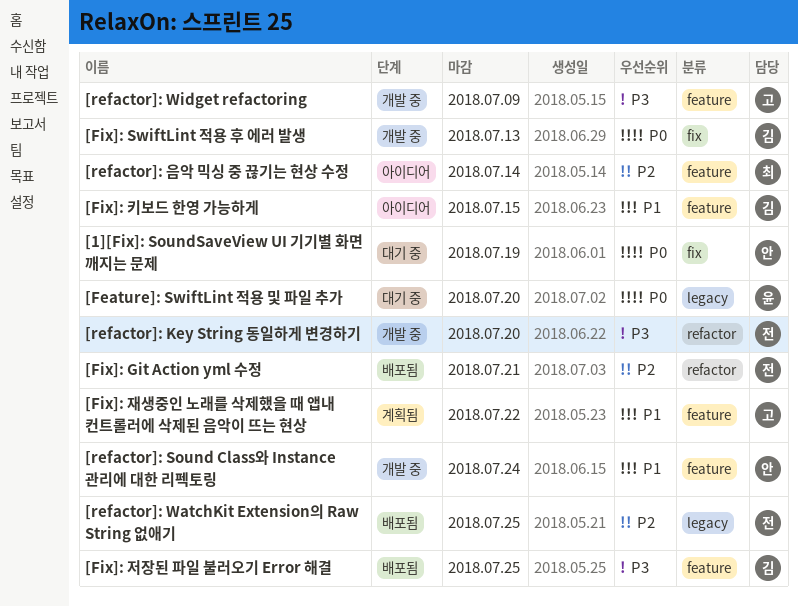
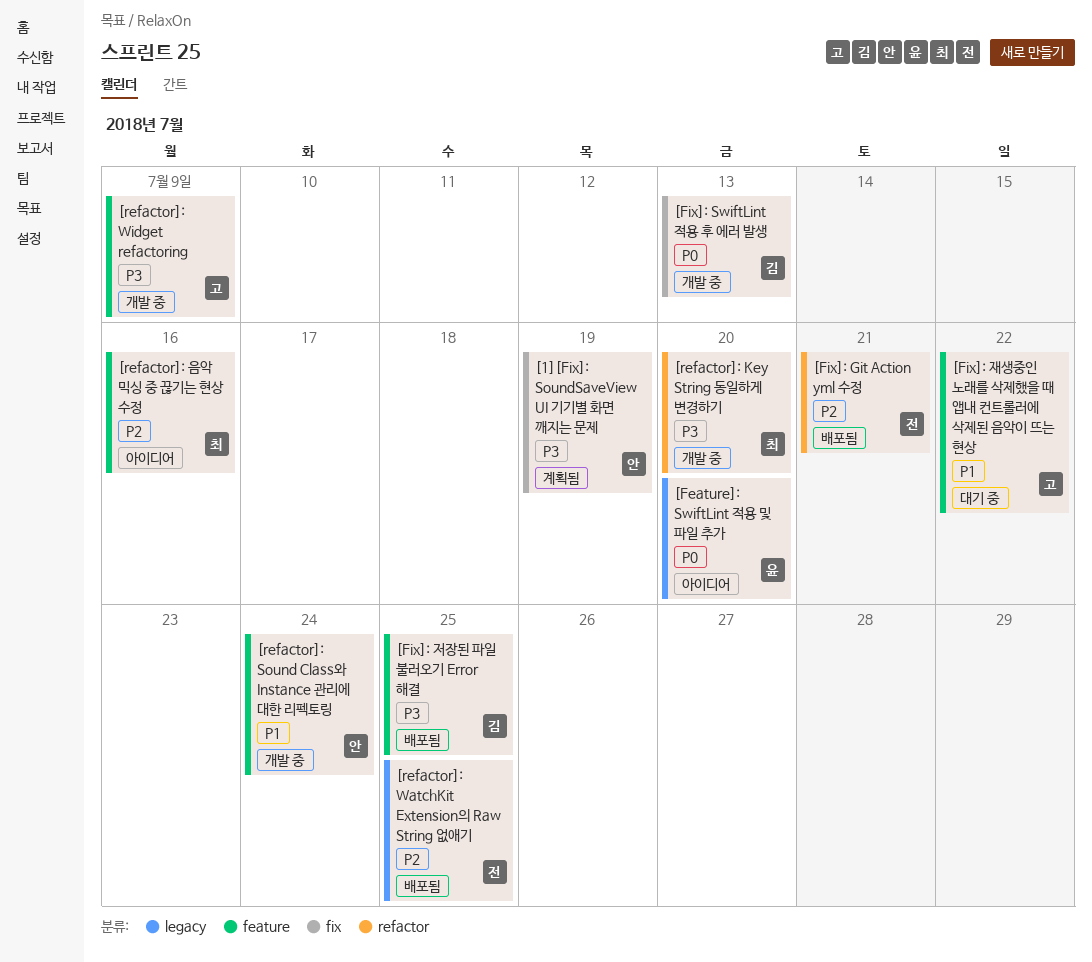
[1][Fix]: SoundSaveView UI 기기별 화면 깨지는 문제, status: 대기 중 -> 계획됨
[1][Fix]: SoundSaveView UI 기기별 화면 깨지는 문제, priority: P0 -> P3
[Feature]: SwiftLint 적용 및 파일 추가, status: 대기 중 -> 아이디어
[Fix]: 재생중인 노래를 삭제했을 때 앱내 컨트롤러에 삭제된 음악이 뜨는 현상, status: 계획됨 -> 대기 중
[Fix]: 키보드 한영 가능하게: present -> none
[refactor]: Key String 동일하게 변경하기, owner: 전 -> 최
[refactor]: 음악 믹싱 중 끊기는 현상 수정, due: Jul 14 -> Jul 16

